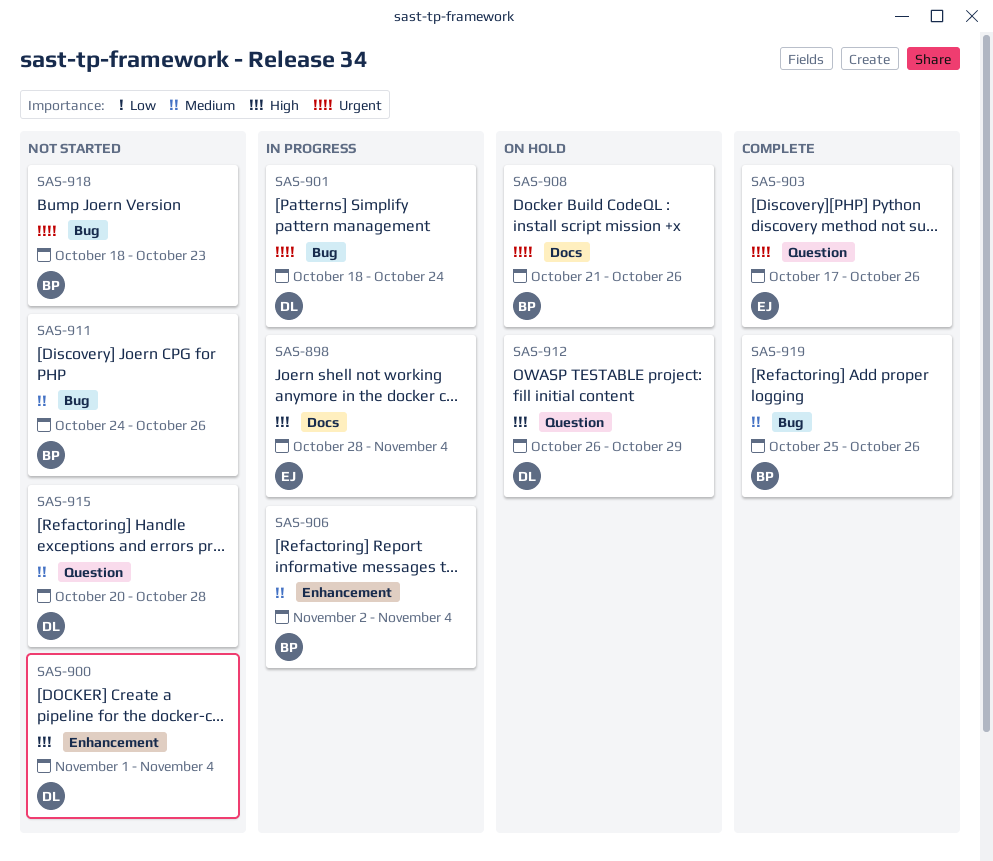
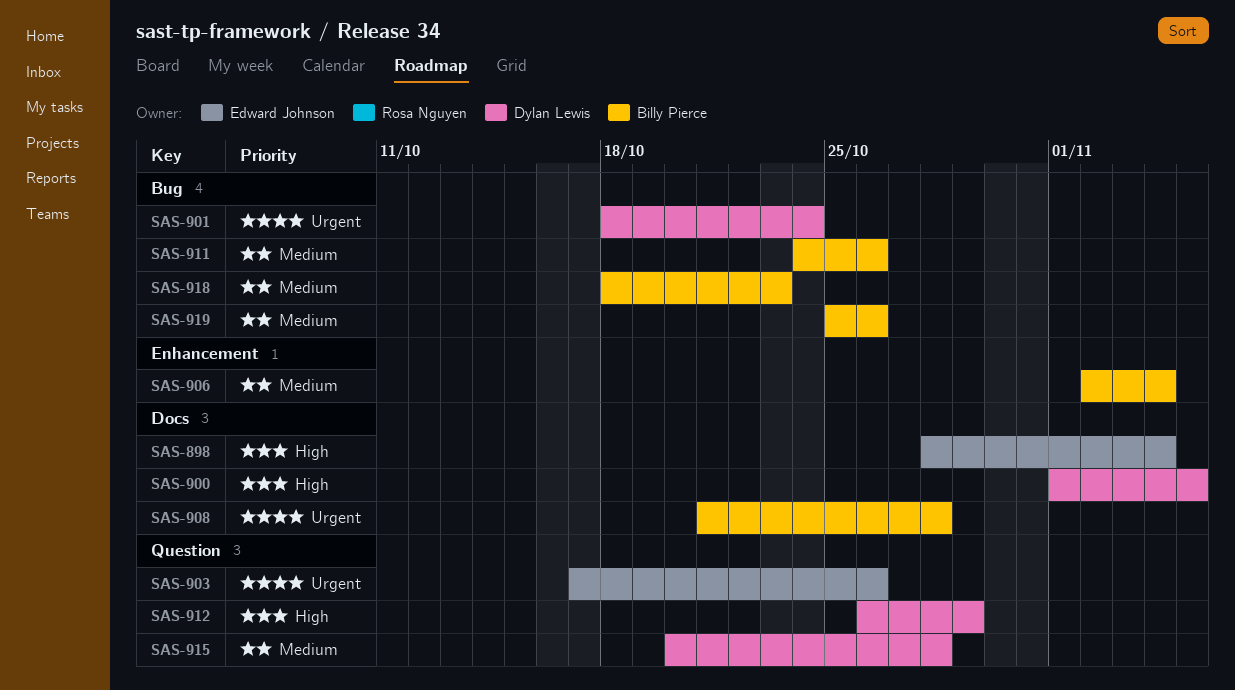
SAS-900, label: Enhancement -> Docs
SAS-900, due: Nov 4 -> Nov 5
SAS-908, due: Oct 26 -> Oct 28
SAS-918, priority: Urgent -> Medium

